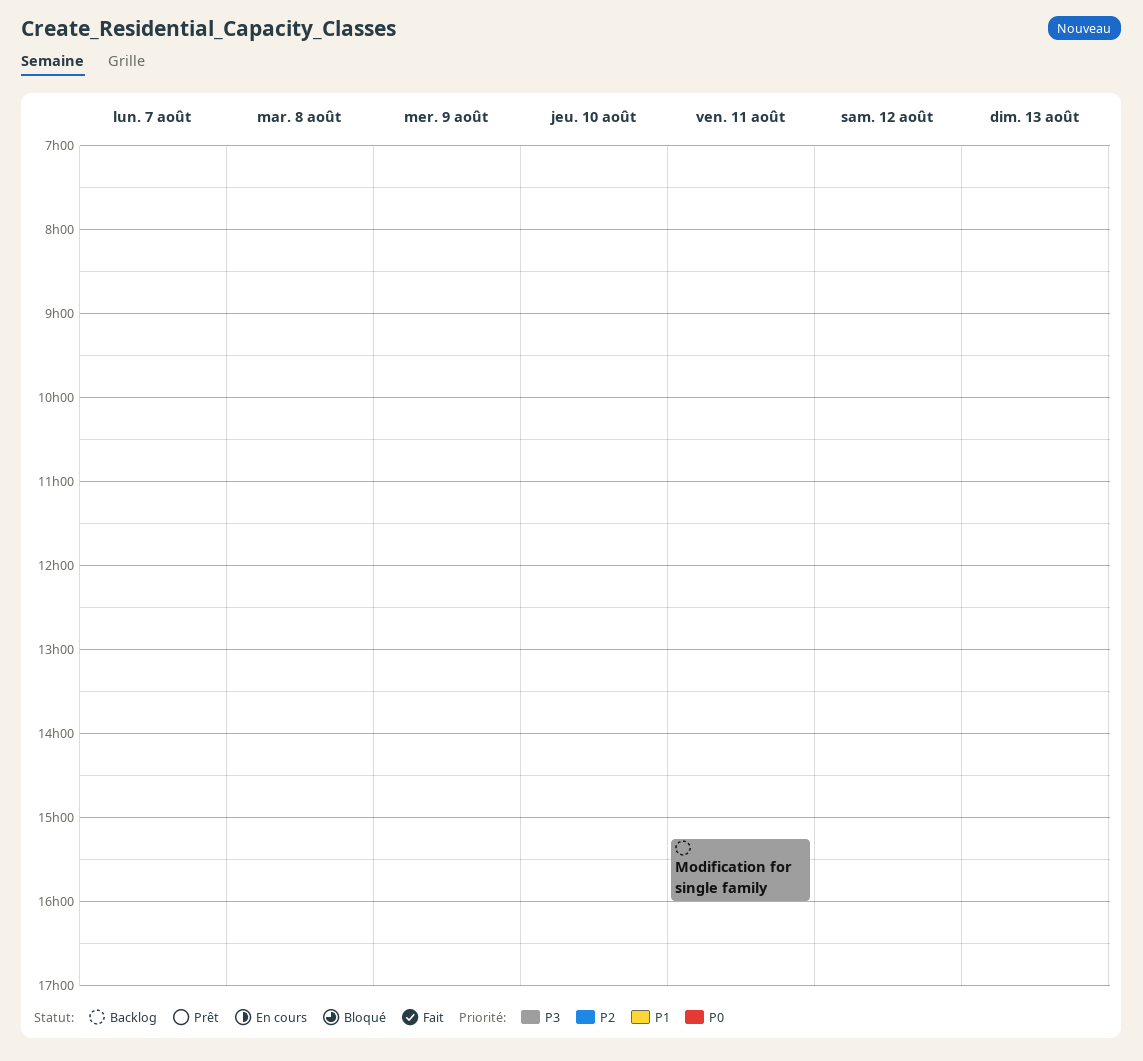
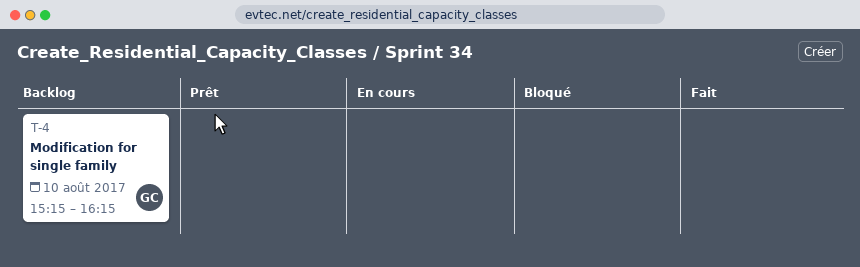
Modification for single family, day: Aug 11 -> Aug 10
Modification for single family, ends: 16:00 -> 16:15

